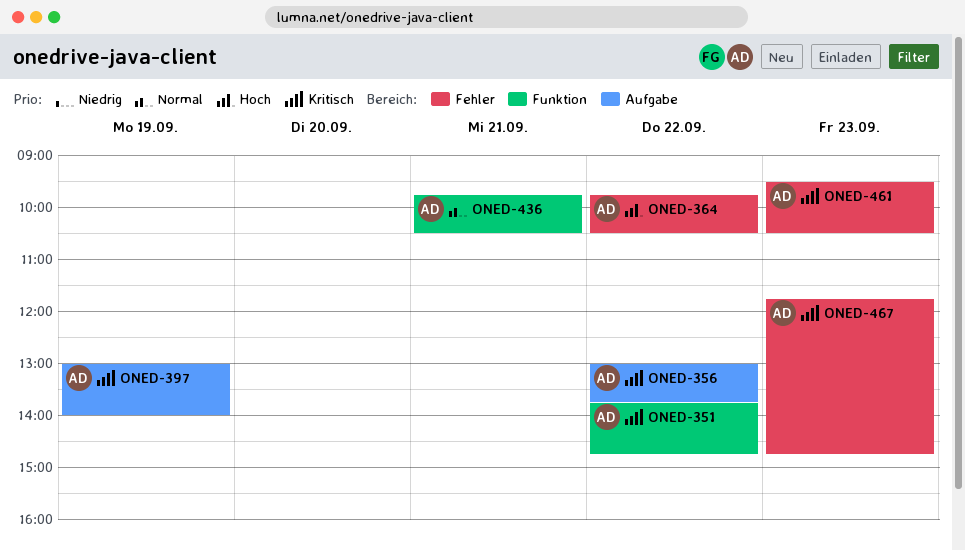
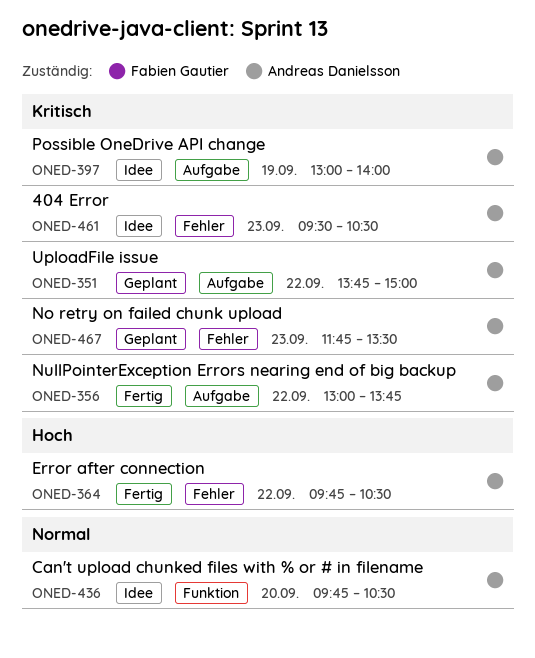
ONED-351, label: Funktion -> Aufgabe
ONED-351, ends: 14:45 -> 15:00
ONED-436, day: Sep 21 -> Sep 20
ONED-467, ends: 14:45 -> 13:30

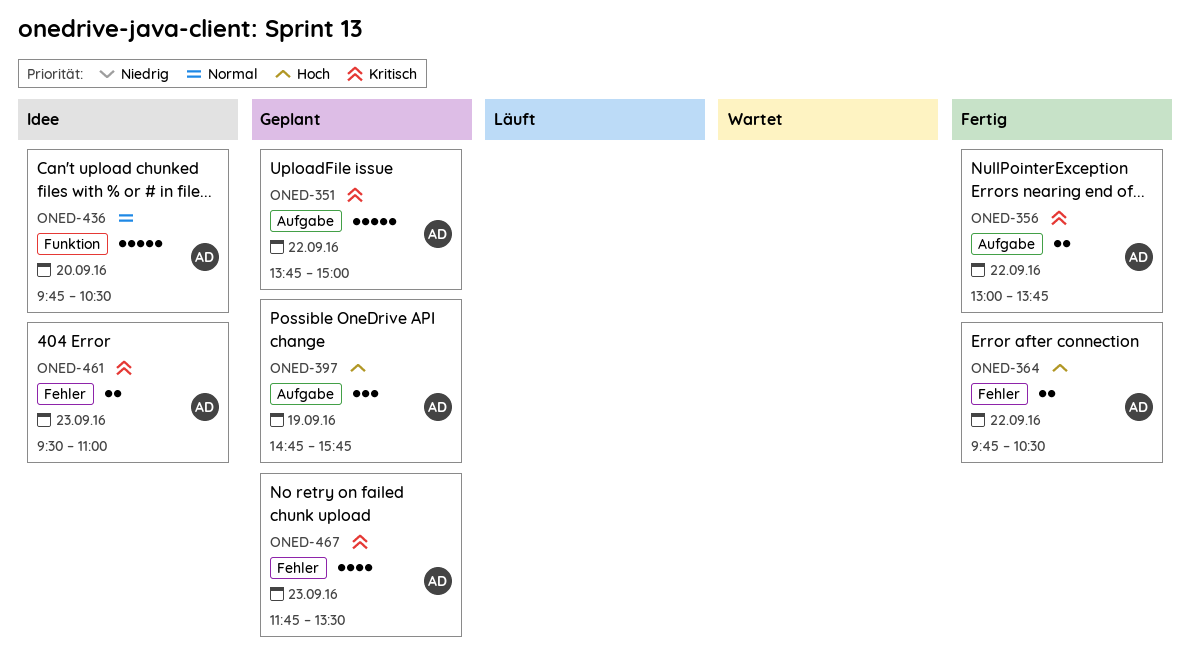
ONED-397, status: Idee -> Geplant
ONED-397, priority: Kritisch -> Hoch
ONED-397, begins: 13:00 -> 14:45
ONED-397, ends: 14:00 -> 15:45
ONED-461, ends: 10:30 -> 11:00

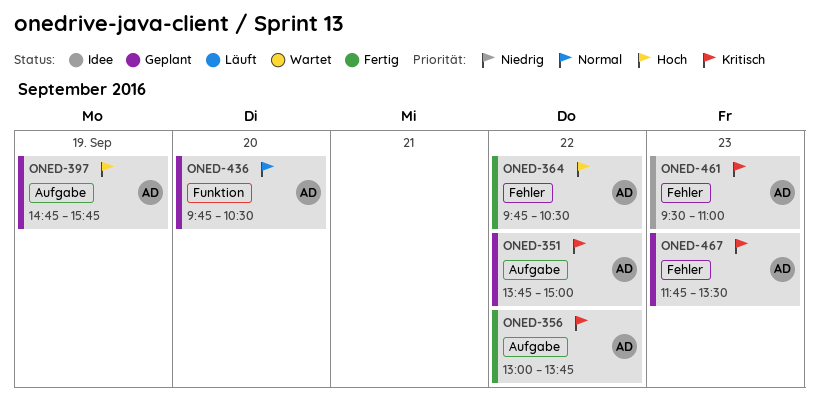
ONED-436, status: Idee -> Geplant

